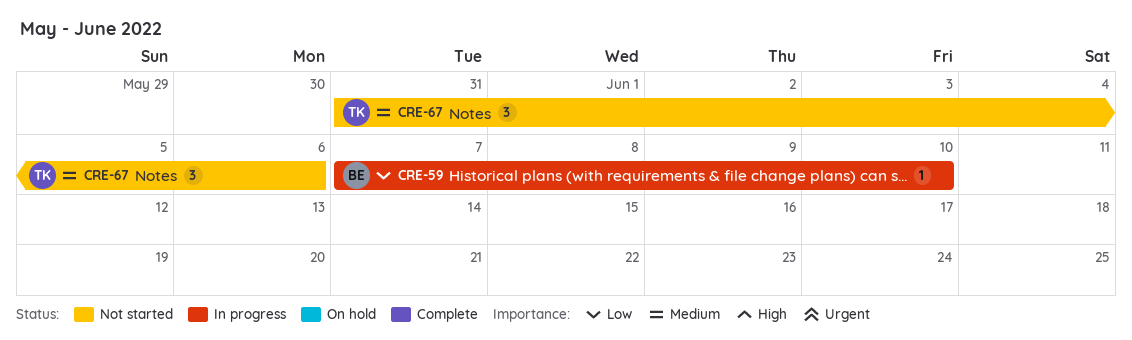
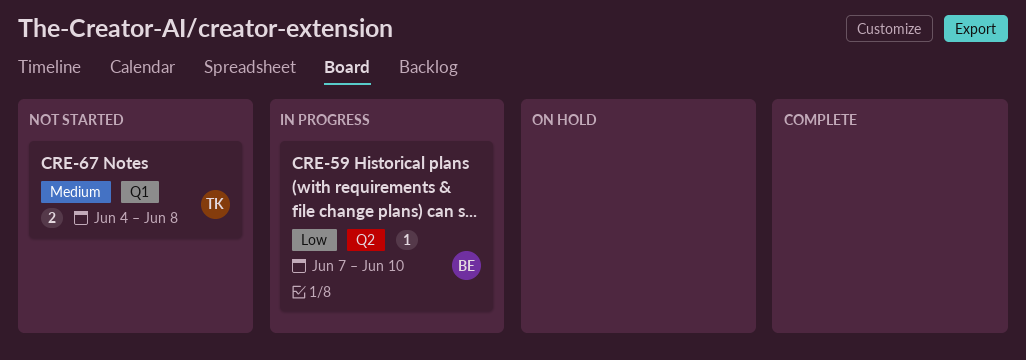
CRE-67, estimate: 3 -> 2
CRE-67, start: May 31 -> Jun 4
CRE-67, due: Jun 6 -> Jun 8

